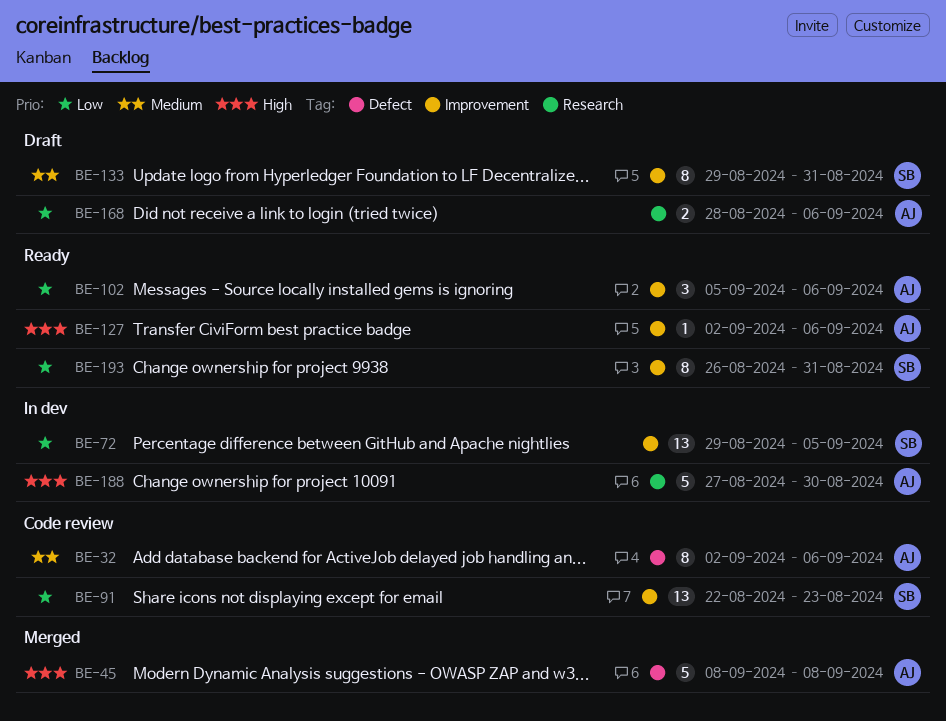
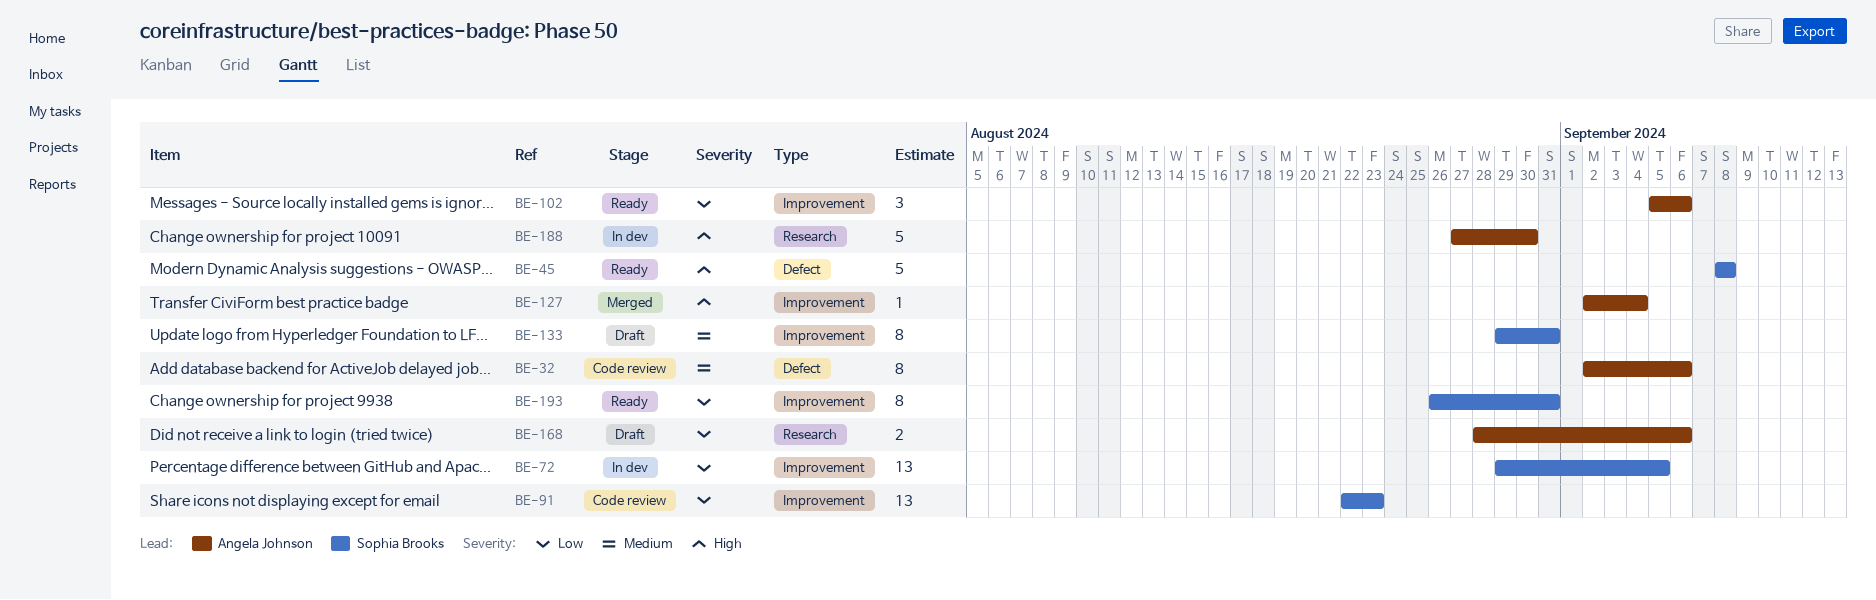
BE-45, status: Merged -> Ready
BE-45, owner: Angela Johnson -> Sophia Brooks
BE-127, status: Ready -> Merged
BE-127, due: Sep 6 -> Sep 4

